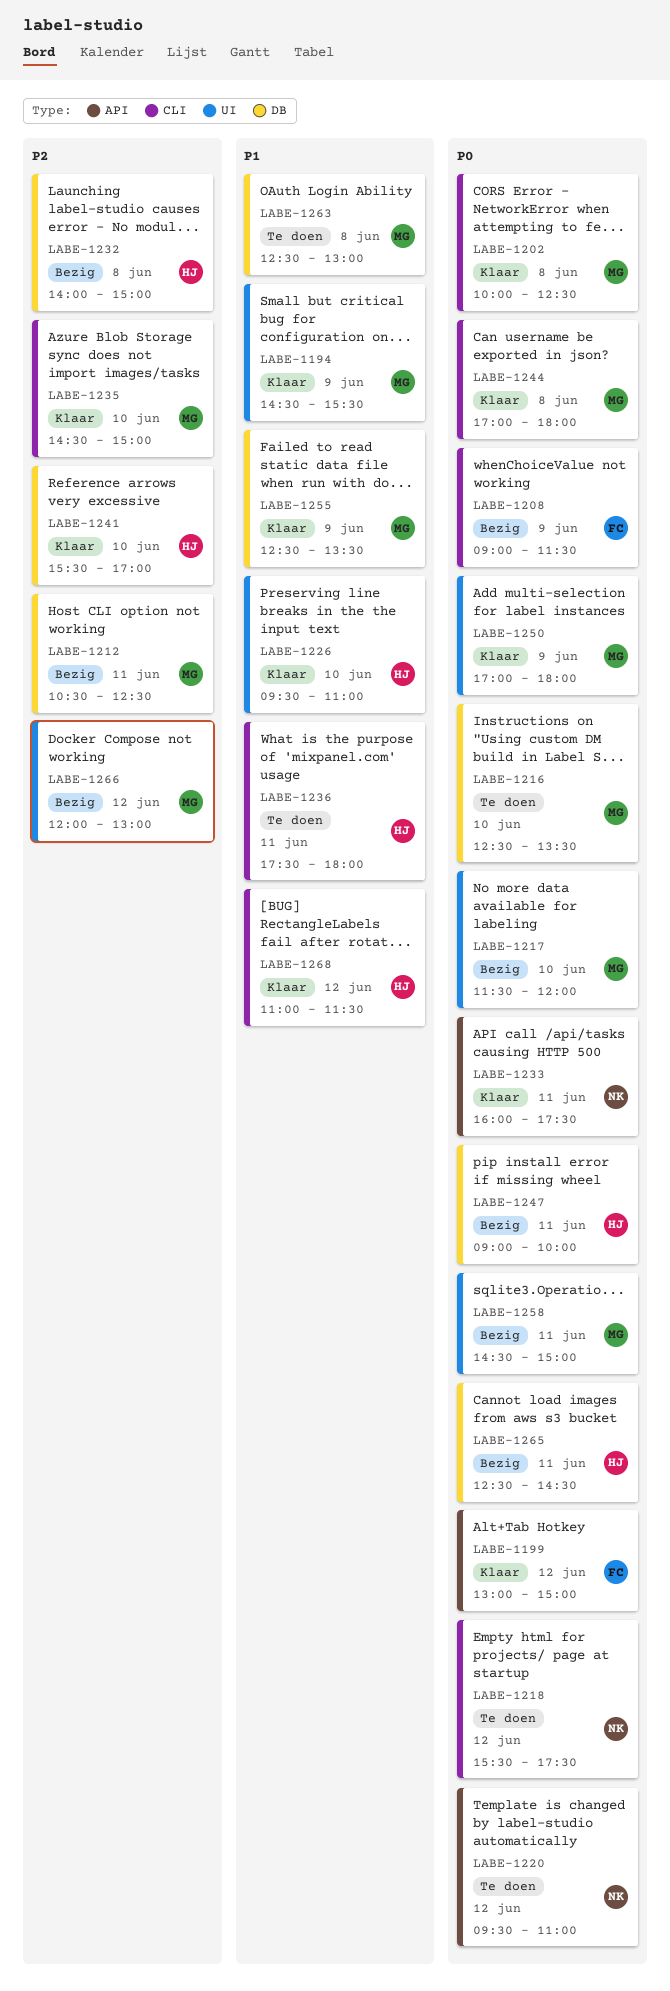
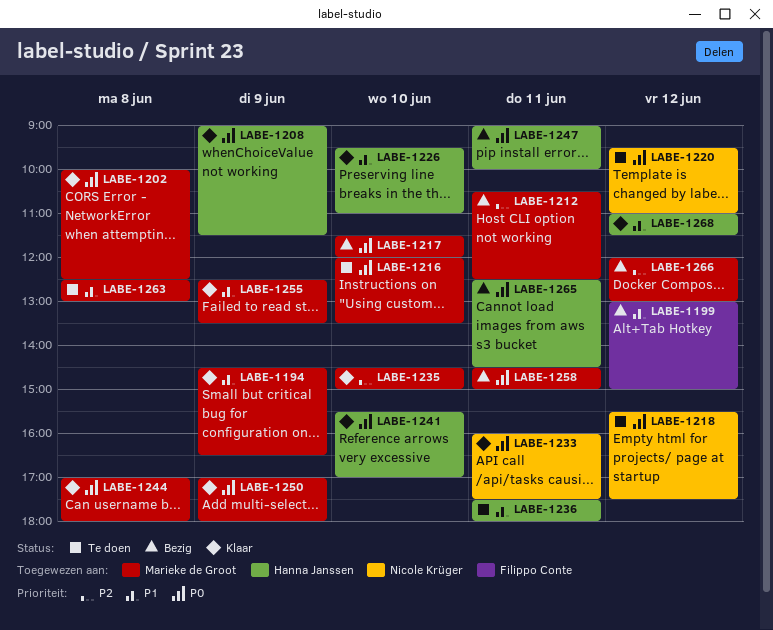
LABE-1194, ends: 15:30 -> 16:30
LABE-1199, status: Klaar -> Bezig
LABE-1199, priority: P0 -> P1
LABE-1208, status: Bezig -> Klaar
LABE-1208, owner: Filippo Conte -> Hanna Janssen
LABE-1216, begins: 12:30 -> 12:00
LABE-1232: present -> none
LABE-1241, priority: P2 -> P0

